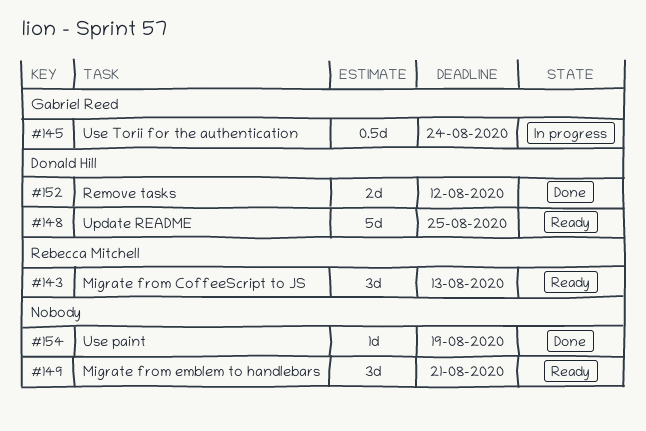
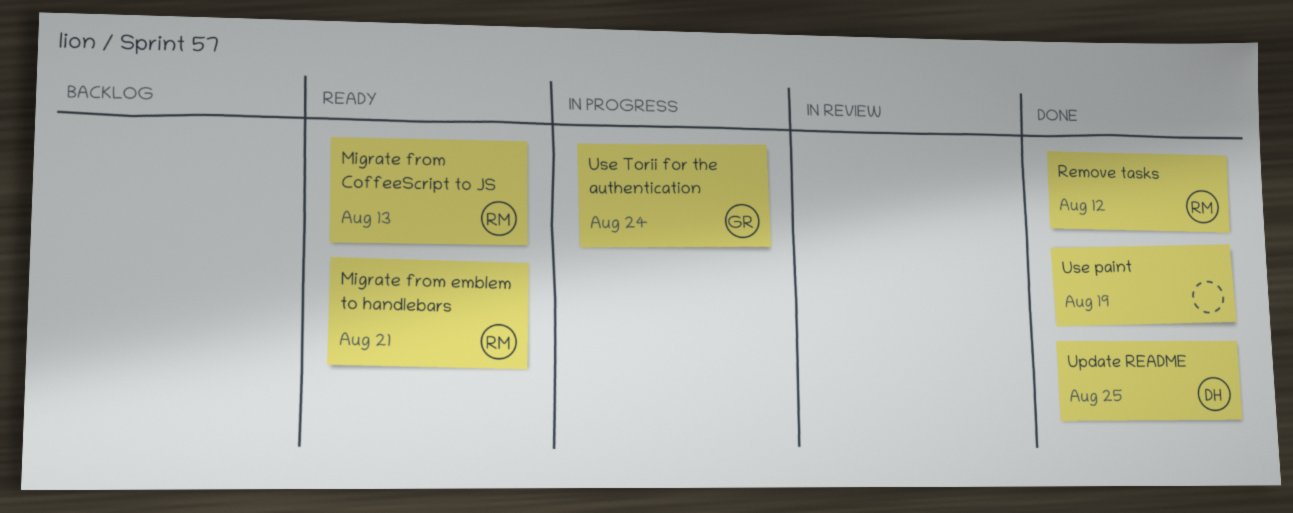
Migrate from emblem to handlebars, owner: none -> Rebecca Mitchell
Remove tasks, owner: Donald Hill -> Rebecca Mitchell
Update README, status: Ready -> Done

